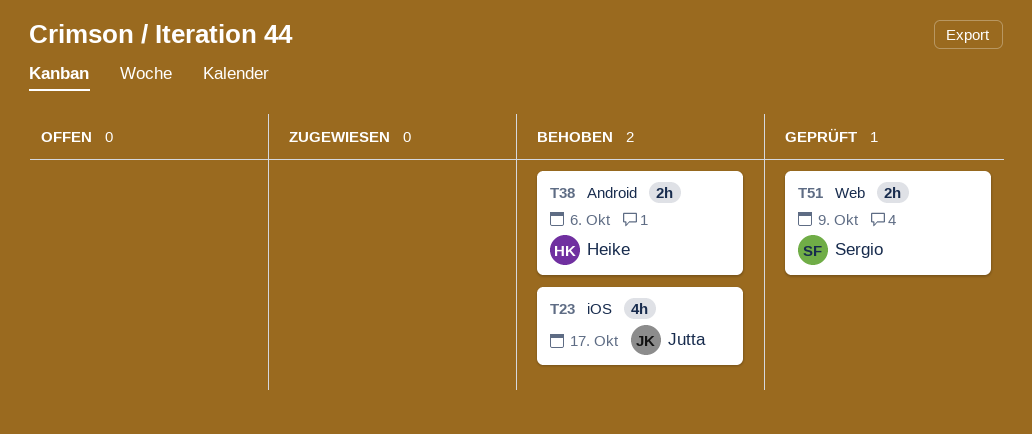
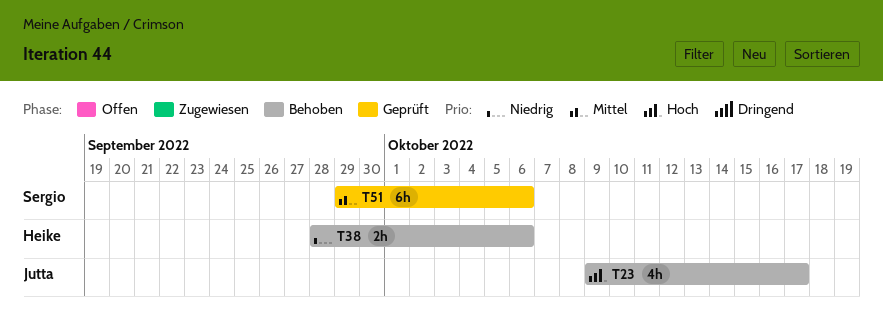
T51, estimate: 2h -> 6h
T51, due: Oct 9 -> Oct 6

